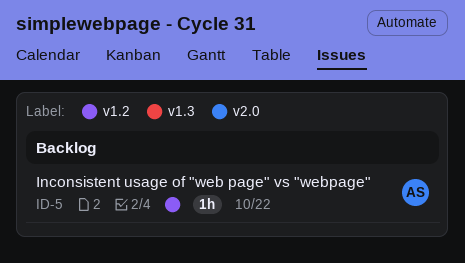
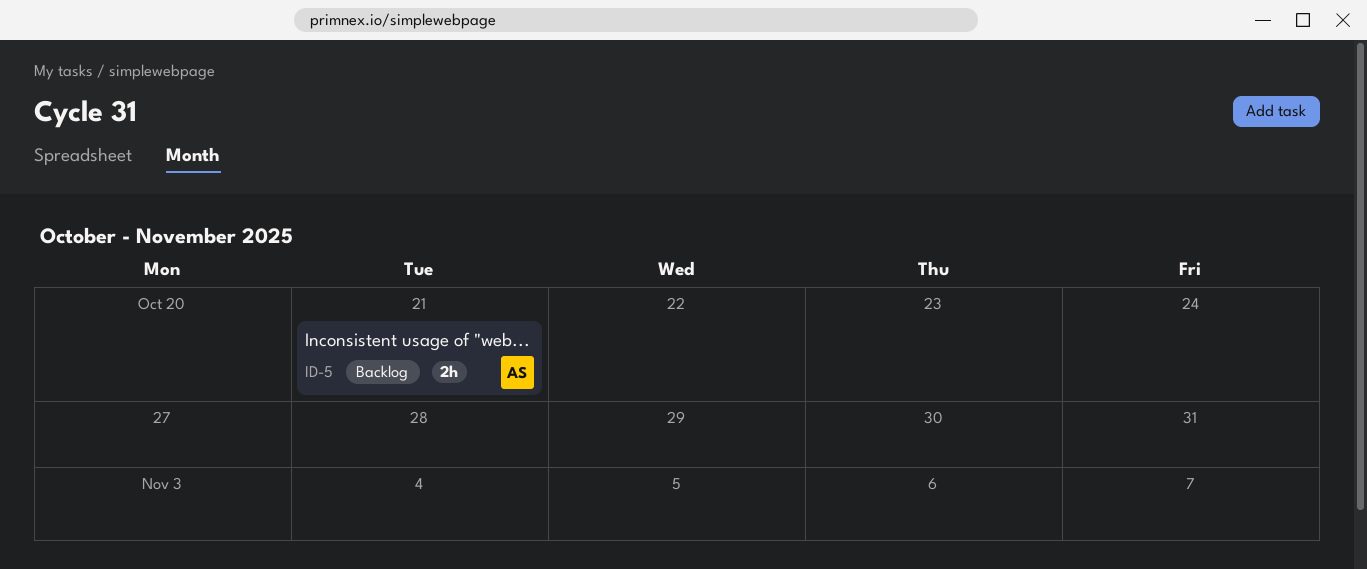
ID-5, estimate: 1h -> 2h
ID-5, due: Oct 22 -> Oct 21

